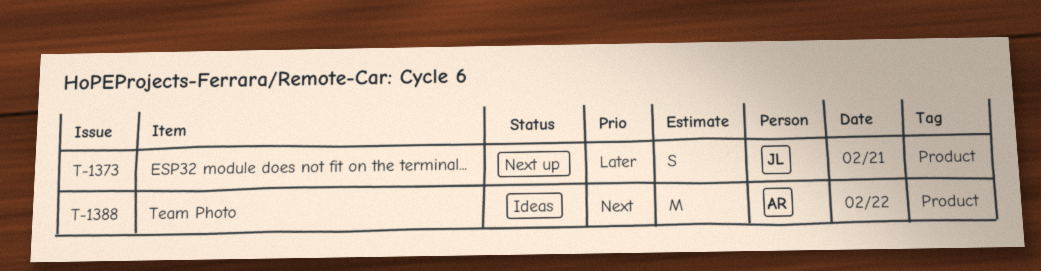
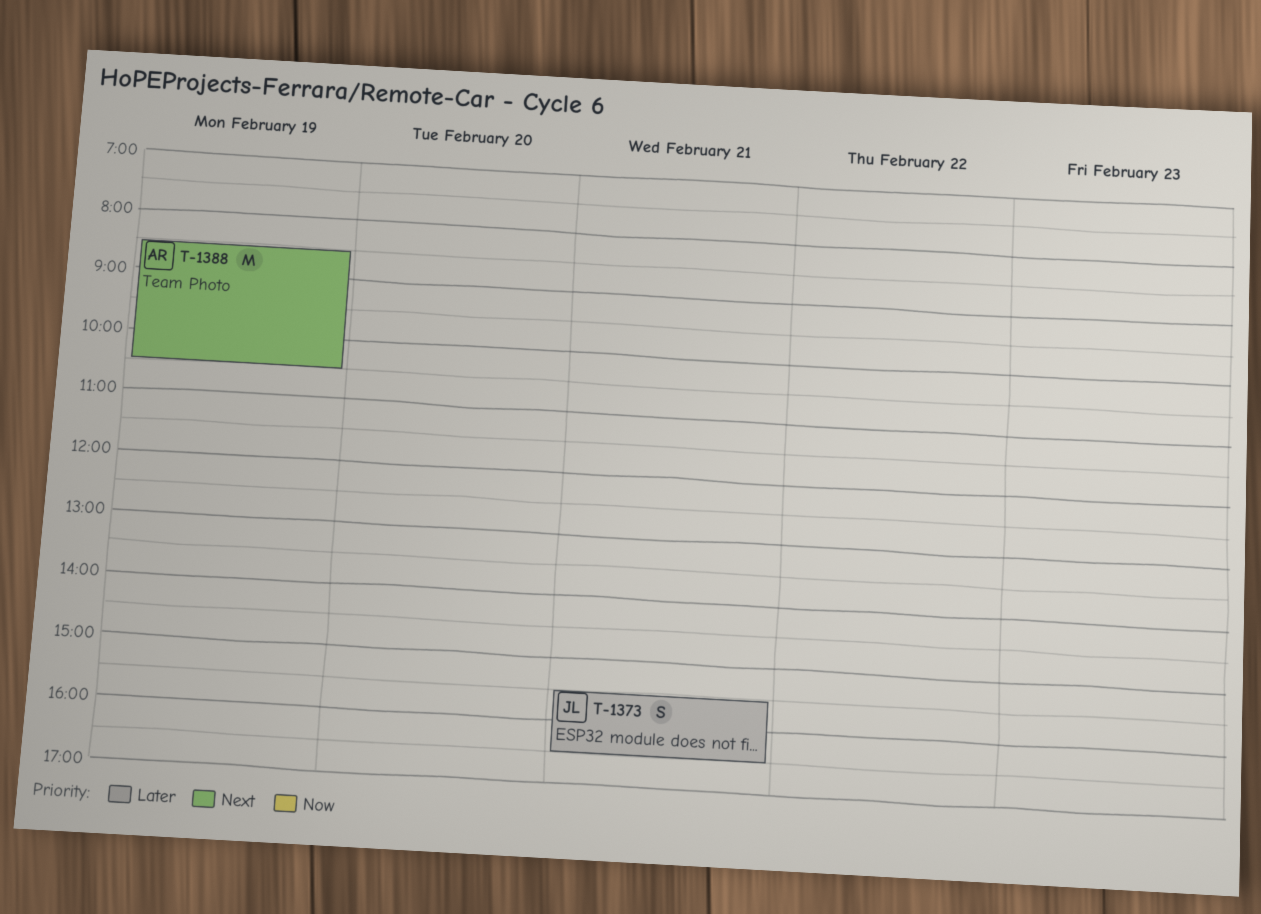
T-1388, day: Feb 22 -> Feb 19

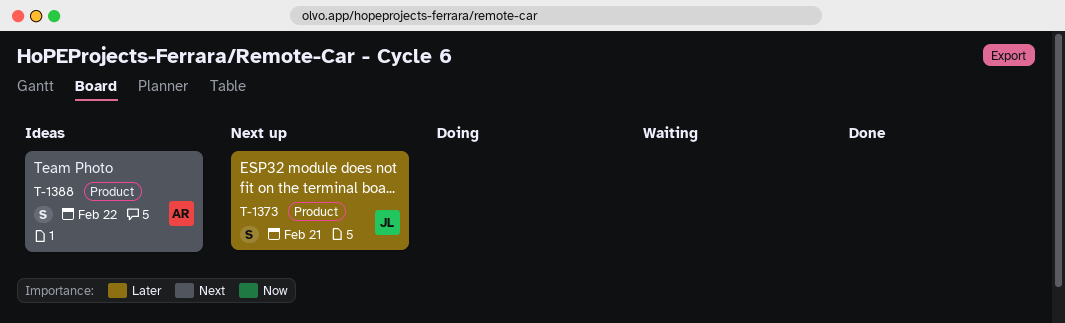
T-1388, estimate: M -> S
T-1388, day: Feb 19 -> Feb 22

